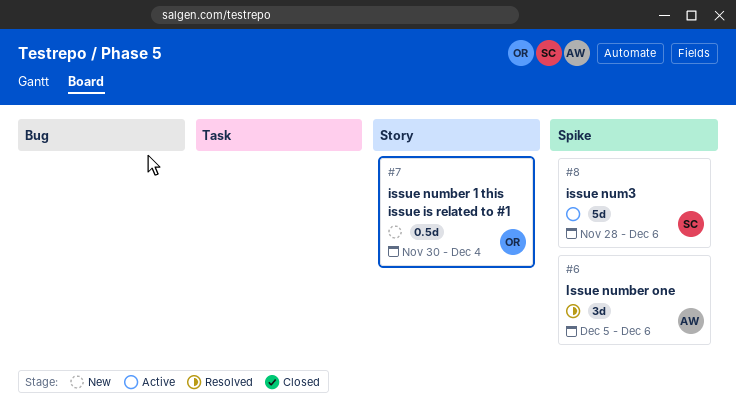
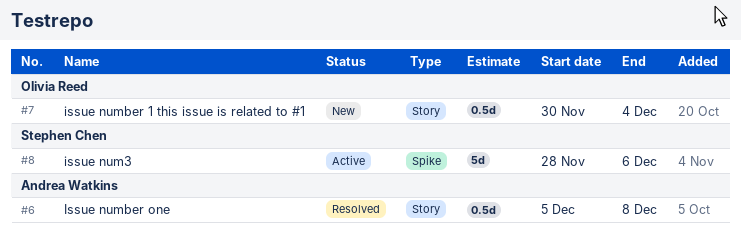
#6, label: Spike -> Story
#6, estimate: 3d -> 0.5d
#6, due: Dec 6 -> Dec 8

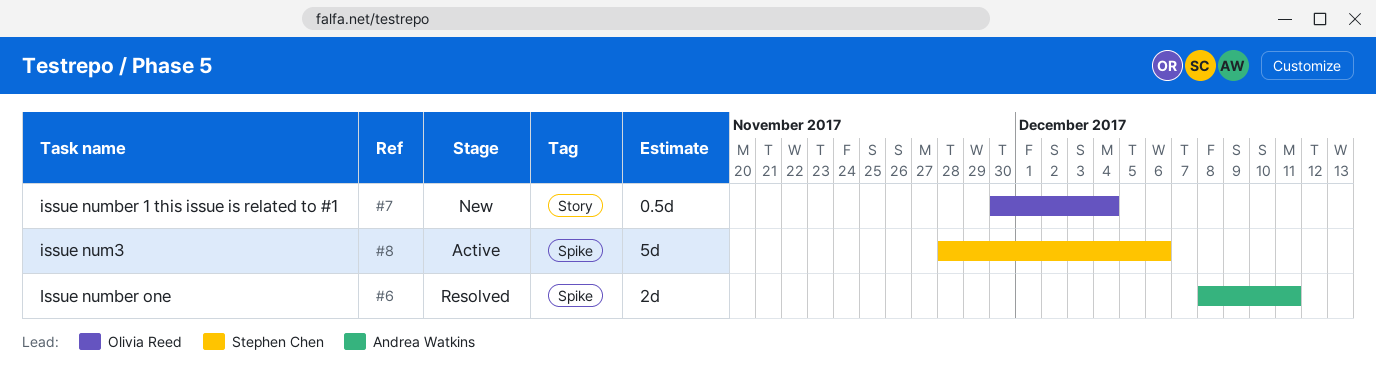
#6, label: Story -> Spike
#6, estimate: 0.5d -> 2d
#6, start: Dec 5 -> Dec 8
#6, due: Dec 8 -> Dec 11

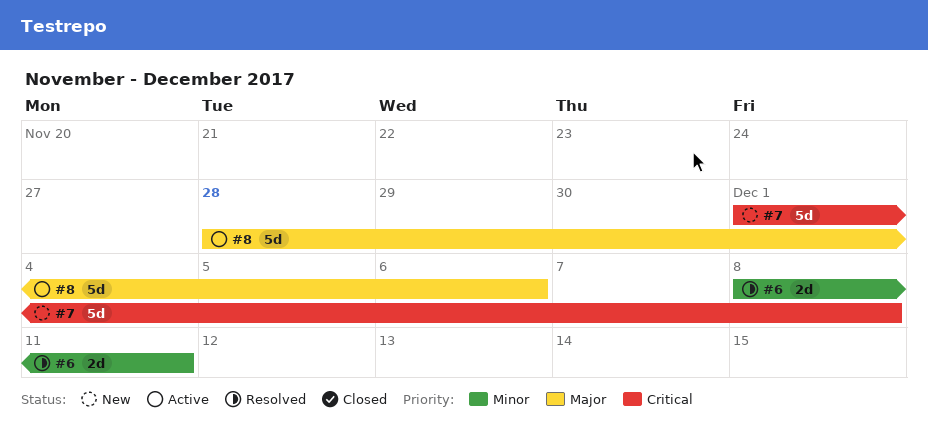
#7, estimate: 0.5d -> 5d
#7, start: Nov 30 -> Dec 1
#7, due: Dec 4 -> Dec 8

